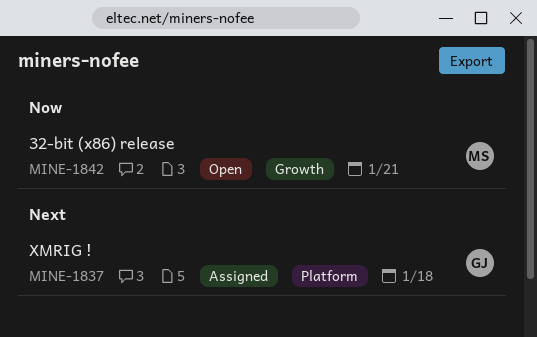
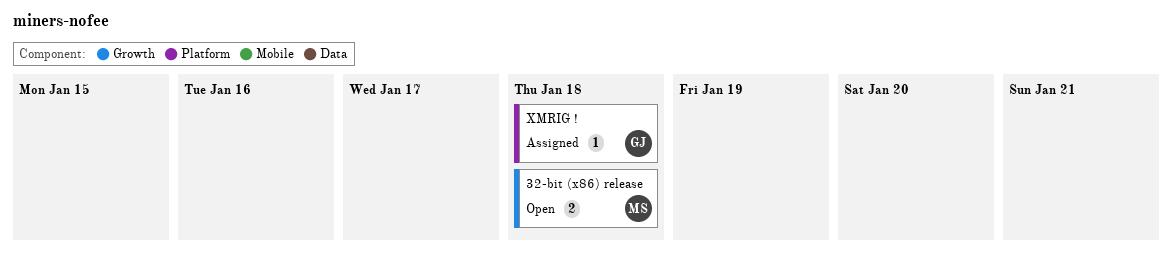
32-bit (x86) release, due: Jan 21 -> Jan 18

